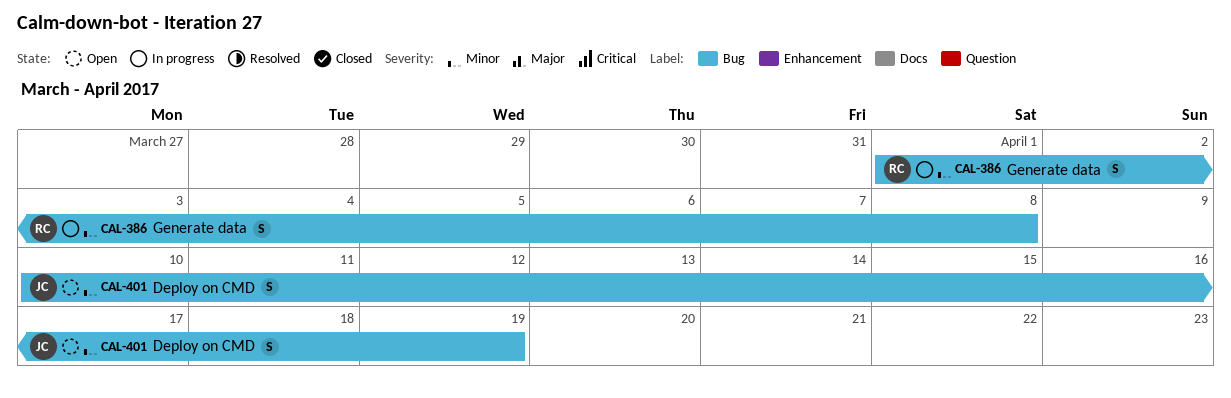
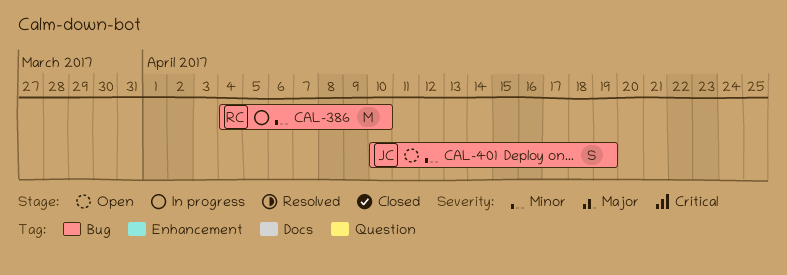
CAL-386, estimate: S -> M
CAL-386, start: Apr 1 -> Apr 4
CAL-386, due: Apr 8 -> Apr 10

